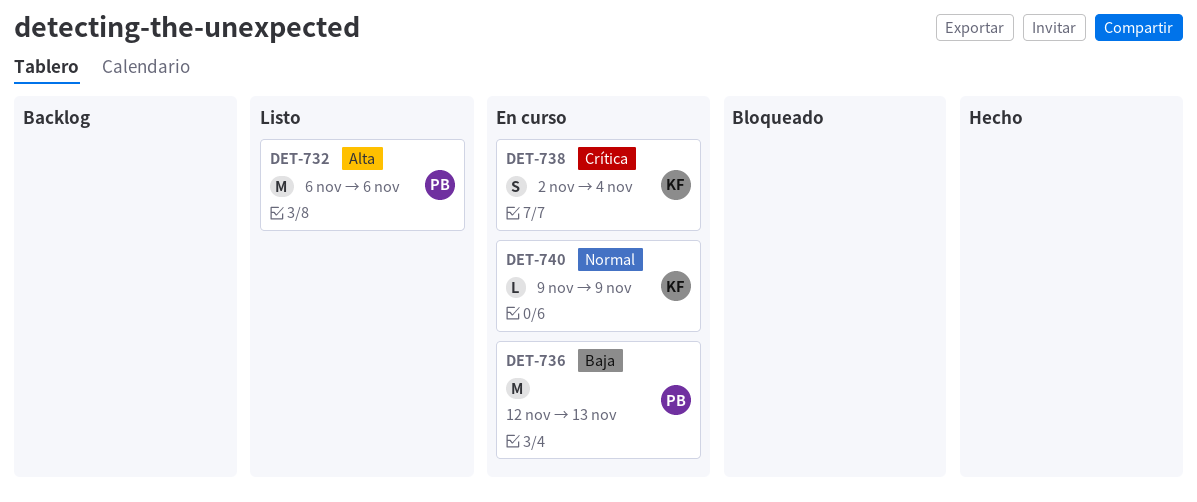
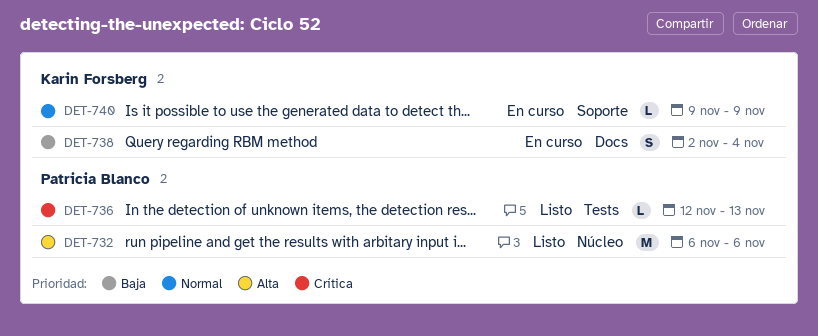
DET-736, status: En curso -> Listo
DET-736, priority: Baja -> Crítica
DET-736, estimate: M -> L
DET-738, priority: Crítica -> Baja

